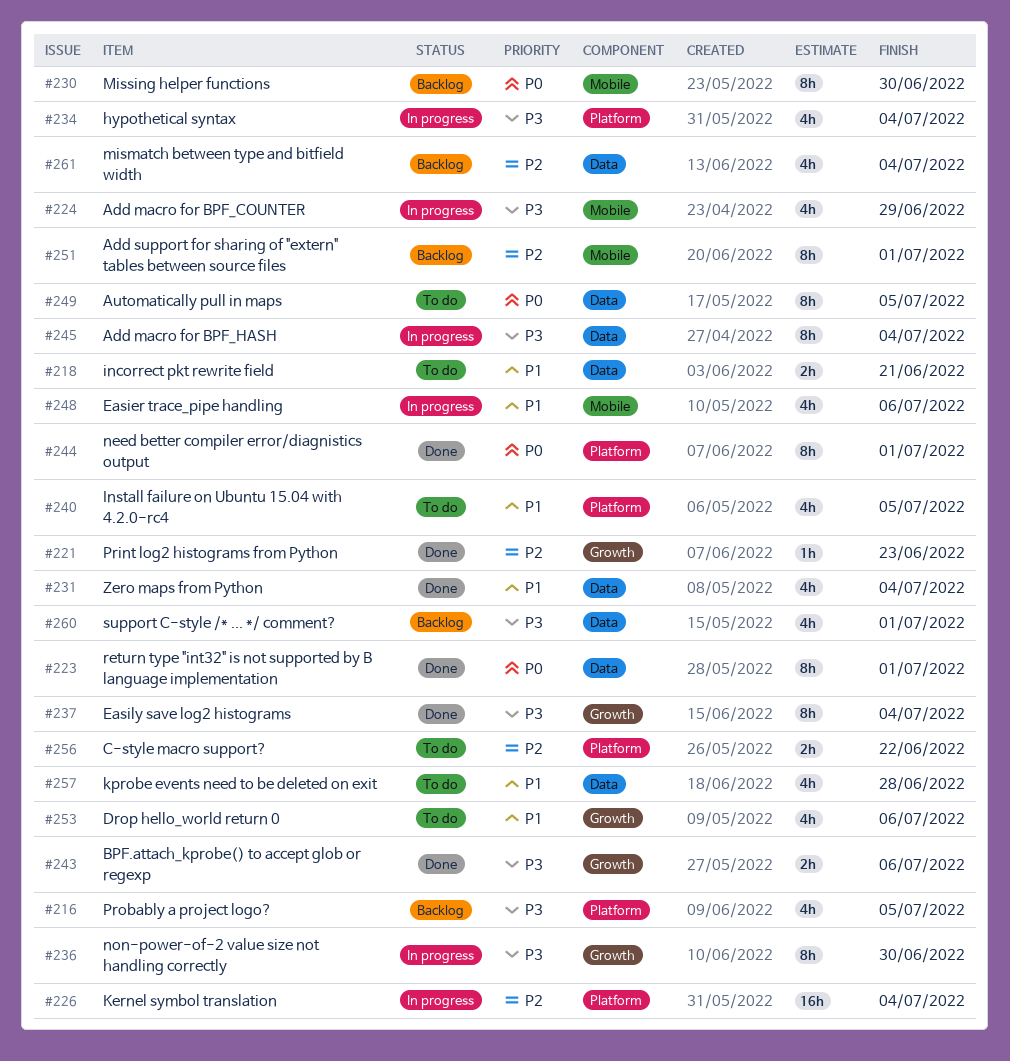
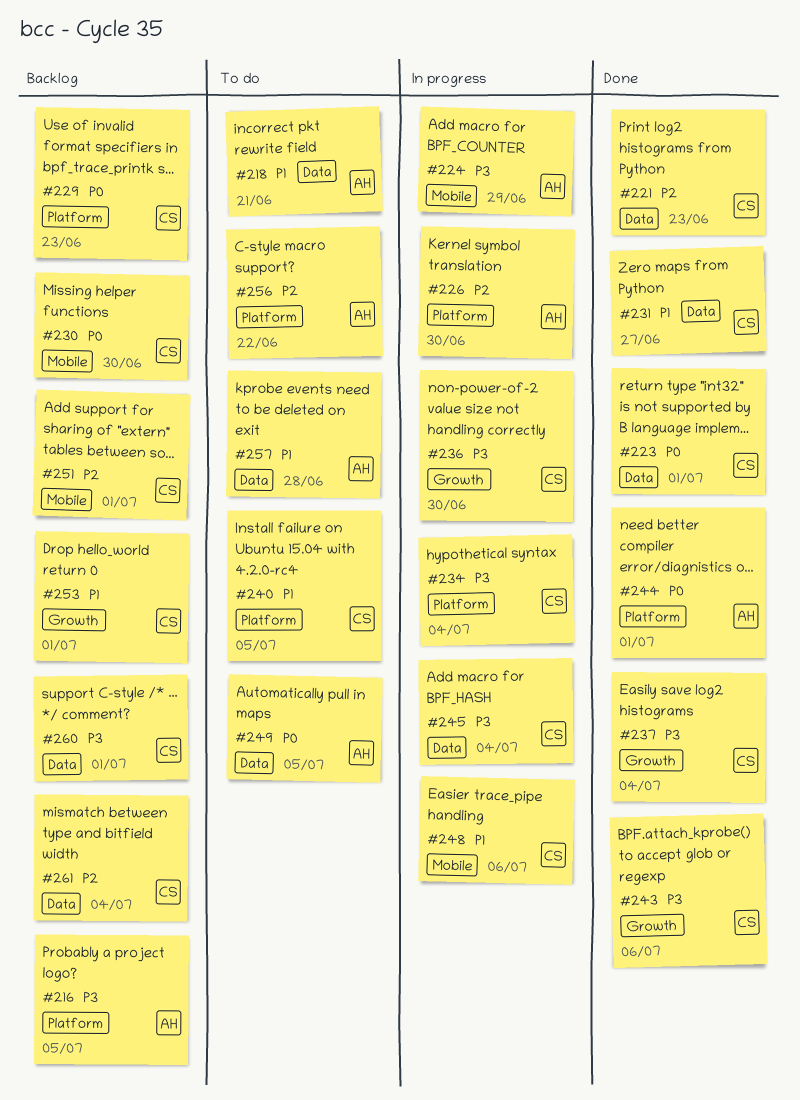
#221, label: Growth -> Data
#226, due: Jul 4 -> Jun 30
#229: none -> present
#231, due: Jul 4 -> Jun 27
#253, status: To do -> Backlog
#253, due: Jul 6 -> Jul 1

